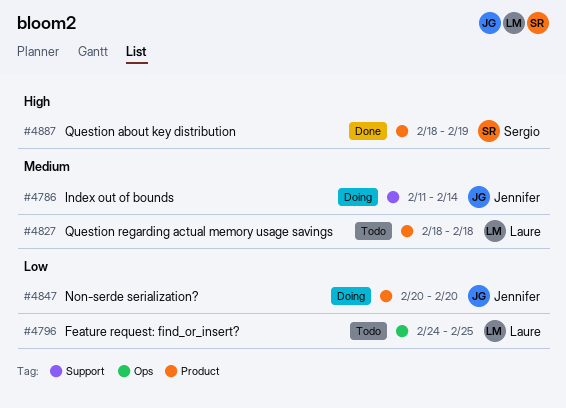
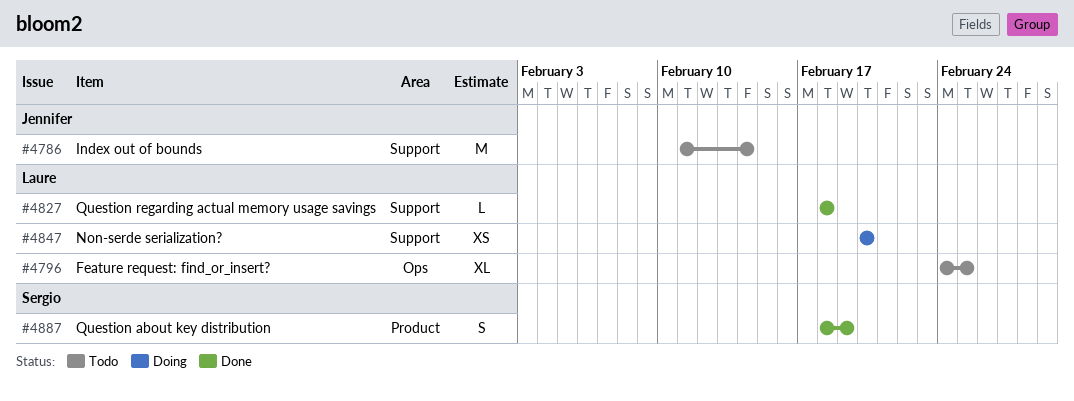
#4786, status: Doing -> Todo
#4827, status: Todo -> Done
#4827, label: Product -> Support
#4847, owner: Jennifer -> Laure
#4847, label: Product -> Support

